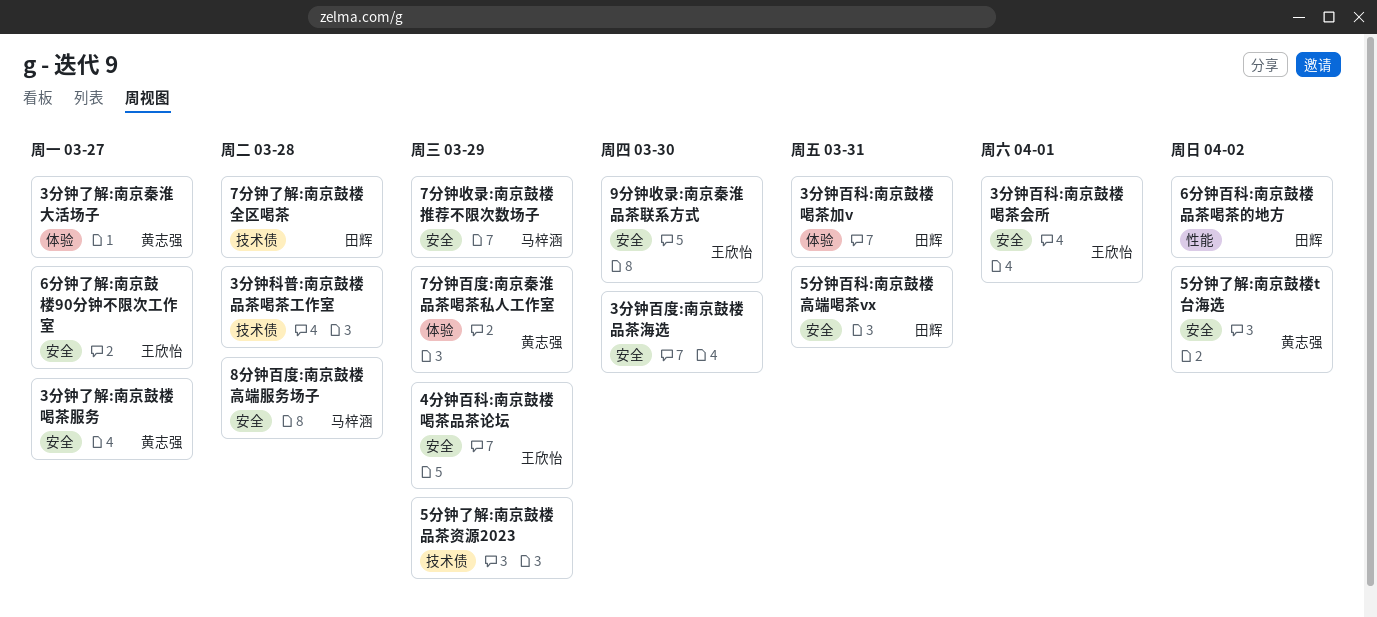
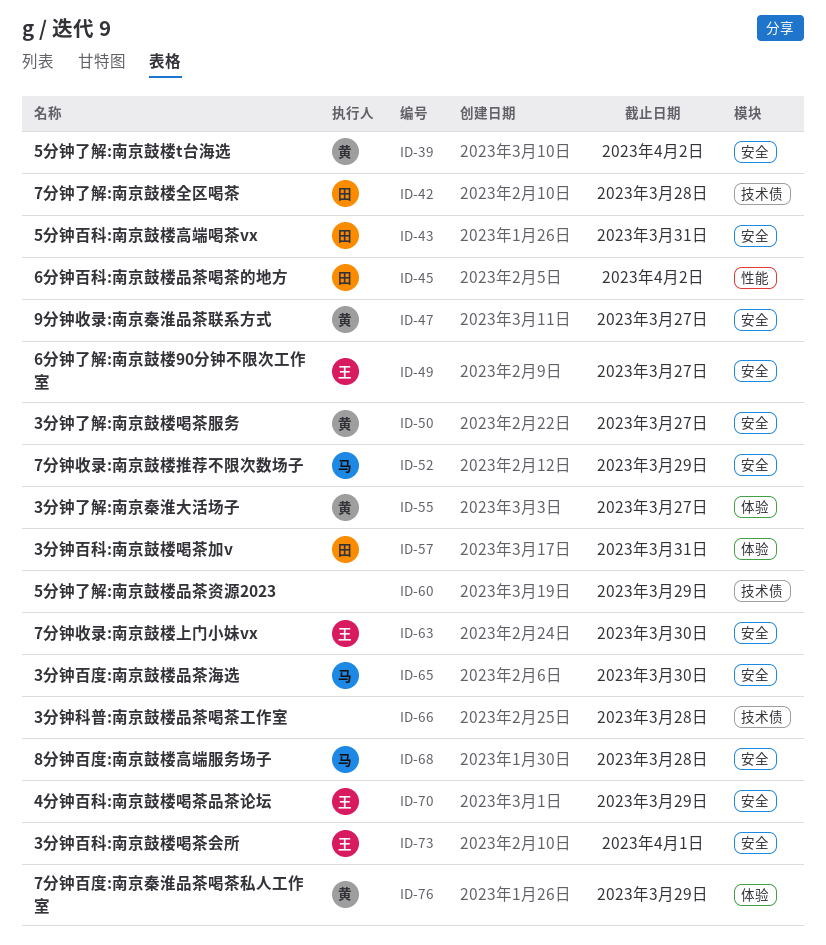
3分钟百度:南京鼓楼品茶海选, owner: none -> 马梓涵
7分钟收录:南京鼓楼上门小妹vx: none -> present
9分钟收录:南京秦淮品茶联系方式, owner: 王欣怡 -> 黄志强
9分钟收录:南京秦淮品茶联系方式, due: Mar 30 -> Mar 27

